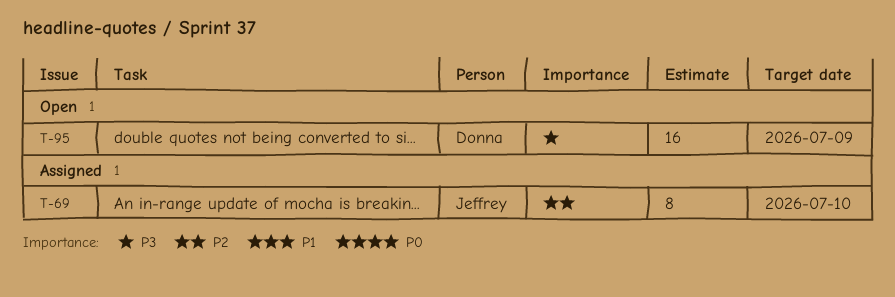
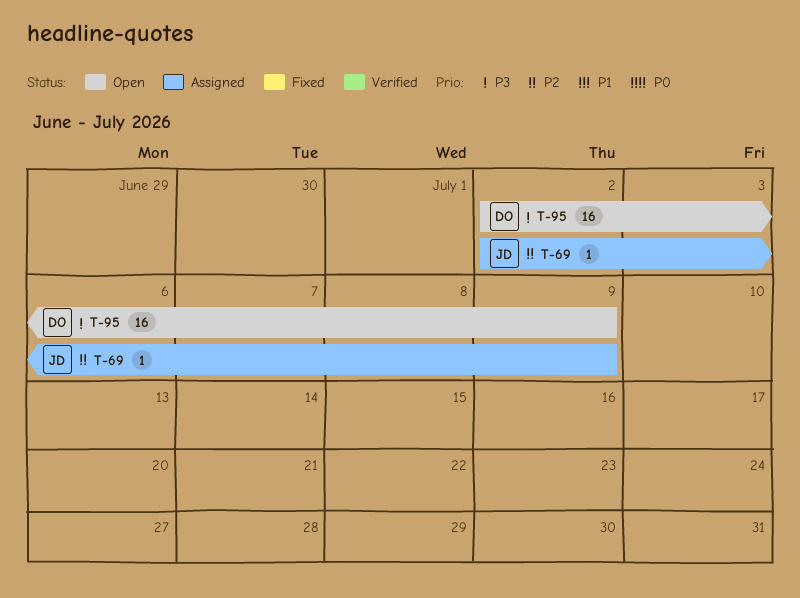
T-69, estimate: 8 -> 1
T-69, due: Jul 10 -> Jul 9

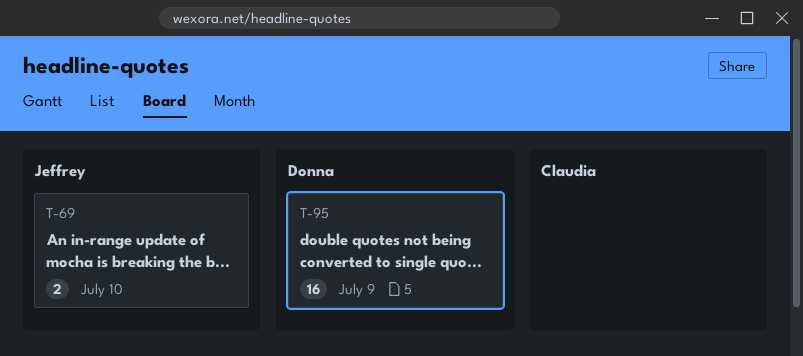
T-69, estimate: 1 -> 2
T-69, due: Jul 9 -> Jul 10

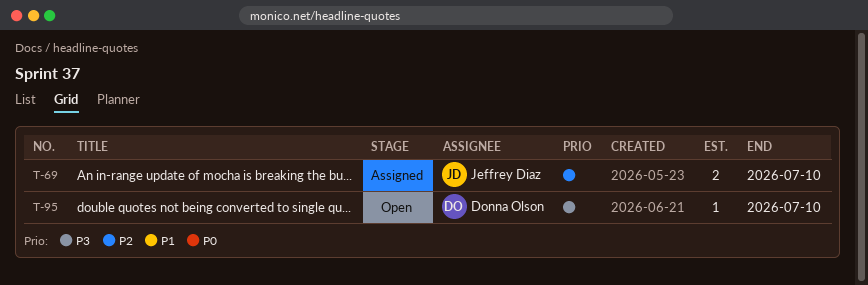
T-95, estimate: 16 -> 1
T-95, due: Jul 9 -> Jul 10

